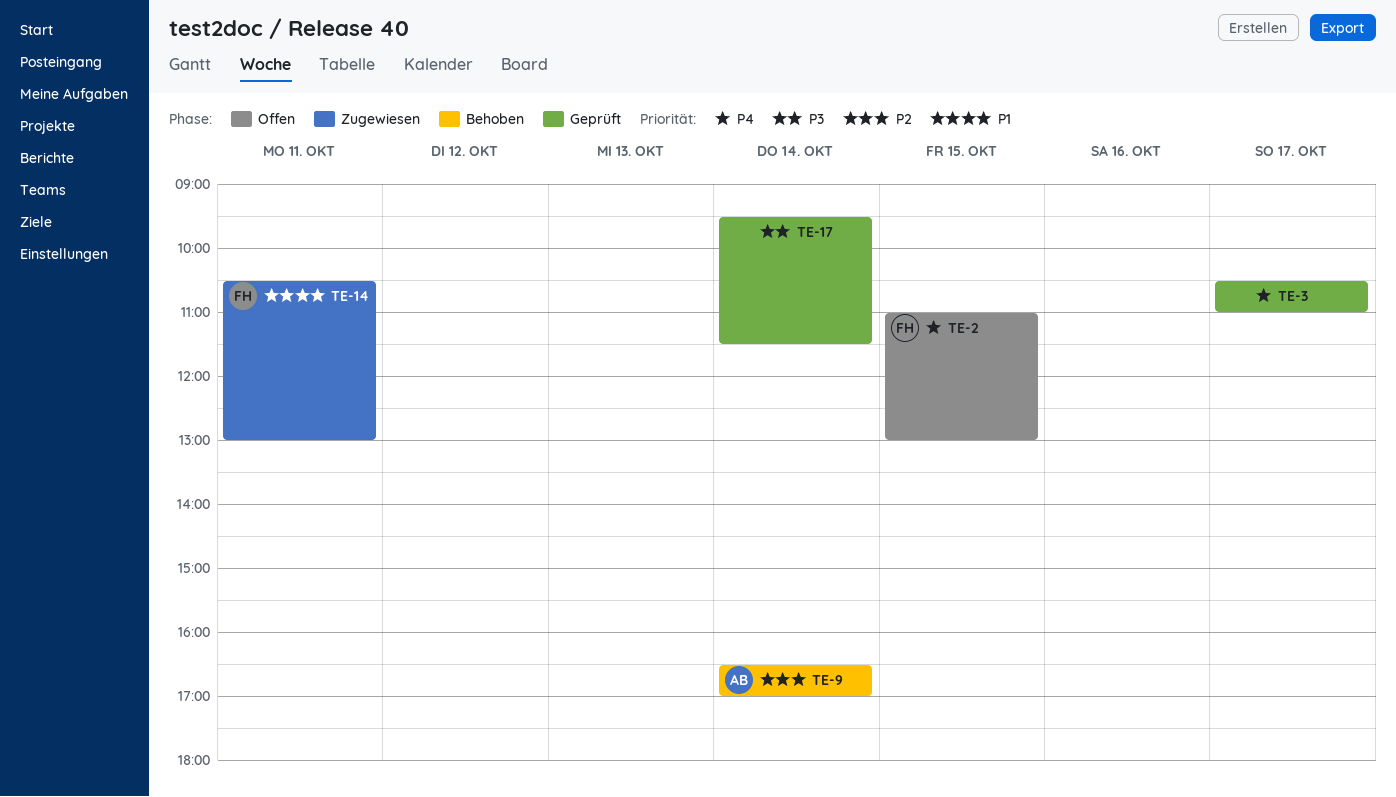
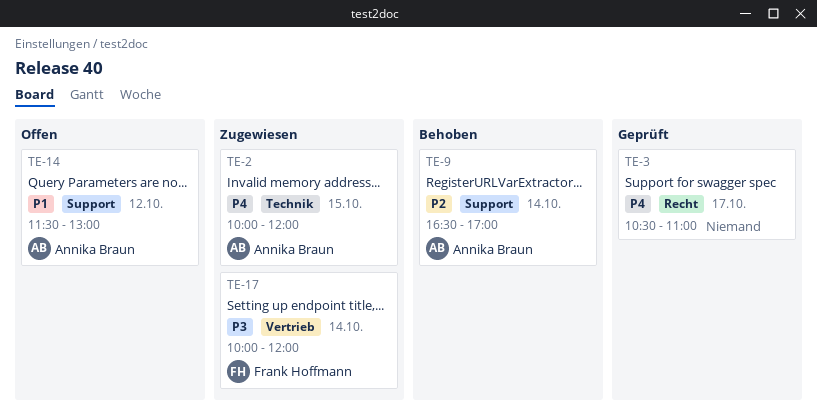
TE-2, status: Offen -> Zugewiesen
TE-2, owner: Frank Hoffmann -> Annika Braun
TE-2, begins: 11:00 -> 10:00
TE-2, ends: 13:00 -> 12:00
TE-14, status: Zugewiesen -> Offen
TE-14, owner: Frank Hoffmann -> Annika Braun
TE-14, day: Oct 11 -> Oct 12
TE-14, begins: 10:30 -> 11:30
TE-17, status: Geprüft -> Zugewiesen
TE-17, owner: none -> Frank Hoffmann
TE-17, begins: 09:30 -> 10:00
TE-17, ends: 11:30 -> 12:00

